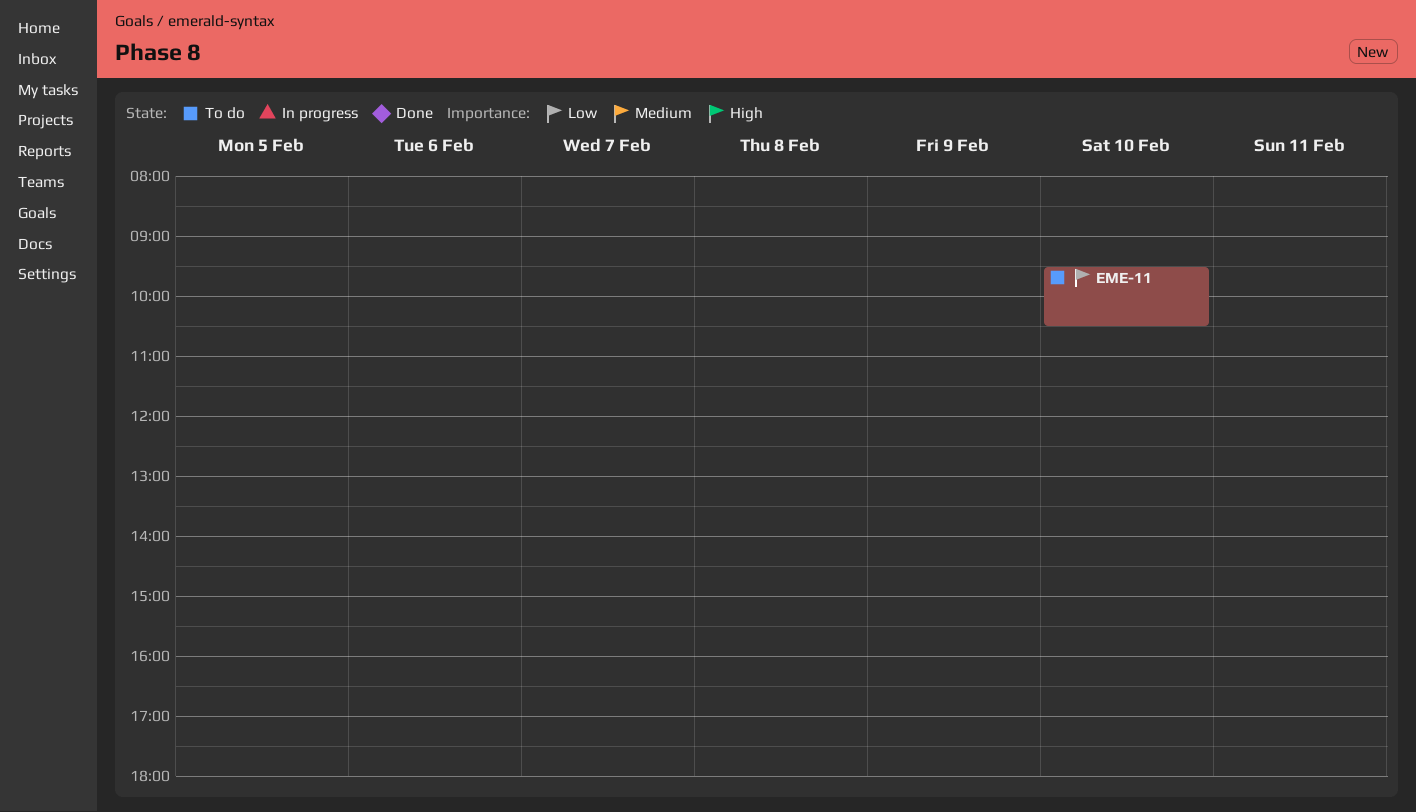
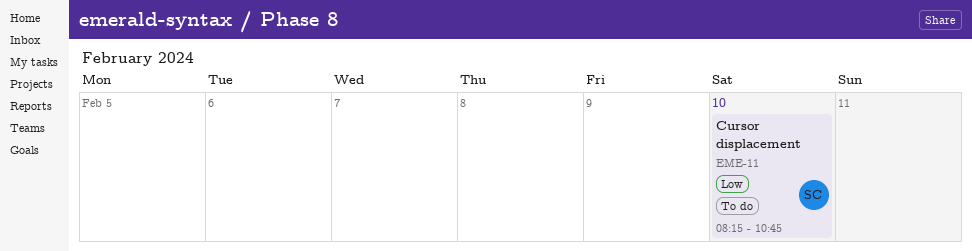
EME-11, begins: 09:30 -> 08:15
EME-11, ends: 10:30 -> 10:45

